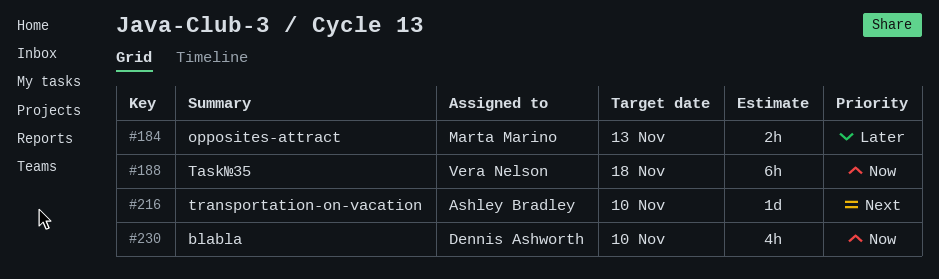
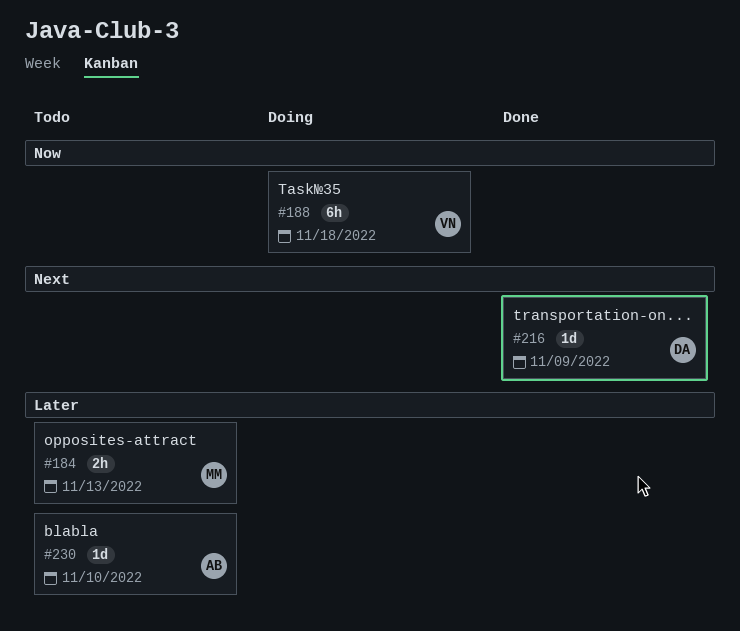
#216, owner: Ashley Bradley -> Dennis Ashworth
#216, due: Nov 10 -> Nov 9
#230, owner: Dennis Ashworth -> Ashley Bradley
#230, priority: Now -> Later
#230, estimate: 4h -> 1d

